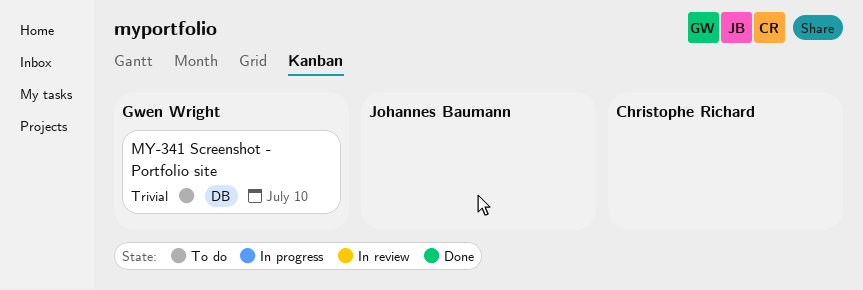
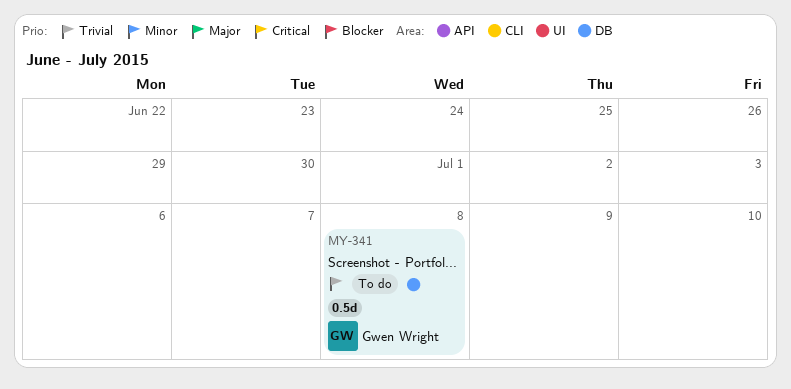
MY-341, due: Jul 10 -> Jul 8

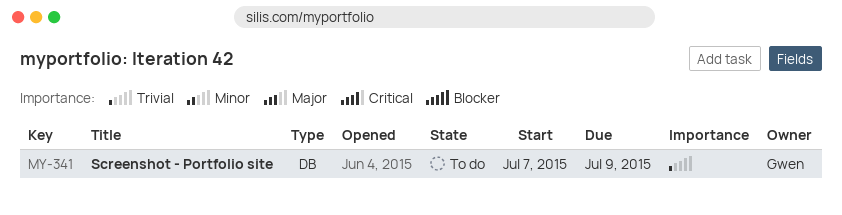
MY-341, due: Jul 8 -> Jul 9

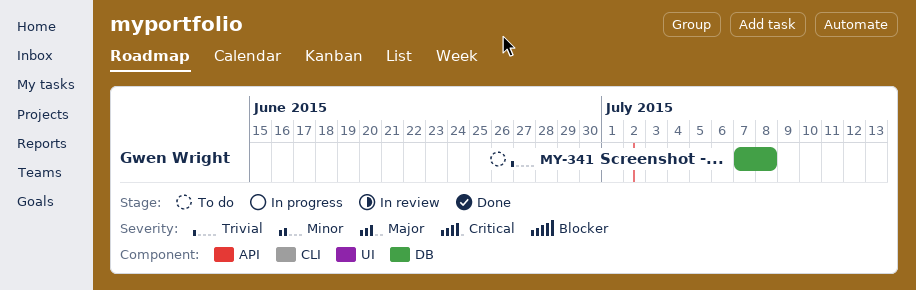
MY-341, due: Jul 9 -> Jul 8

